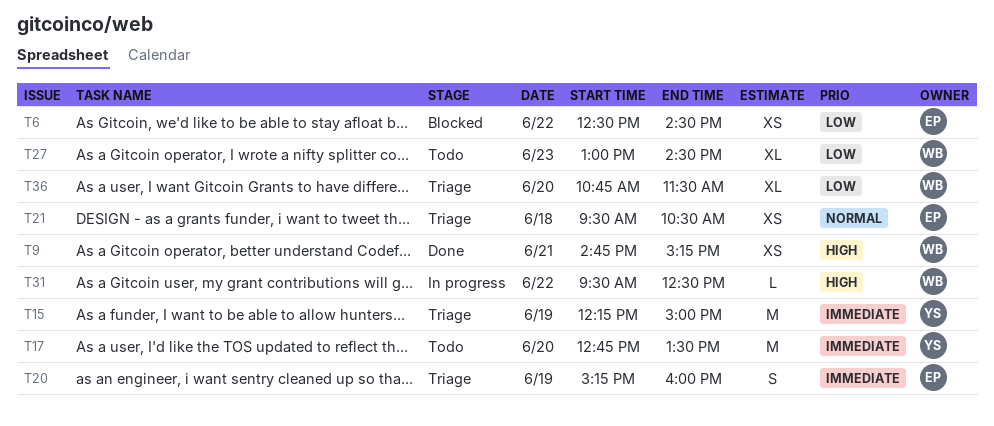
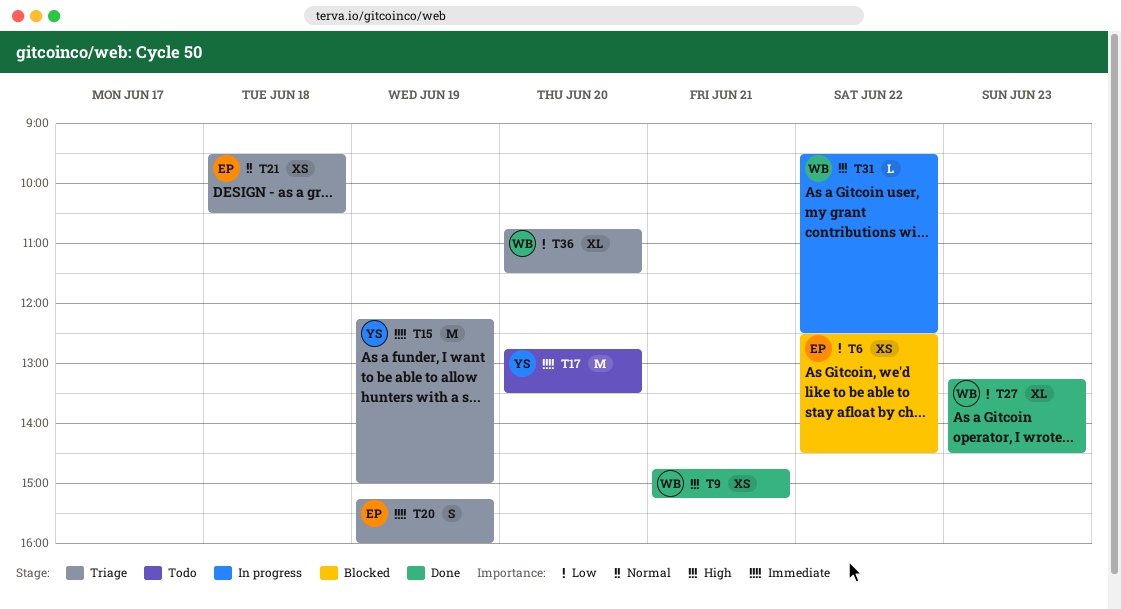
T27, status: Todo -> Done
T27, begins: 13:00 -> 13:15

